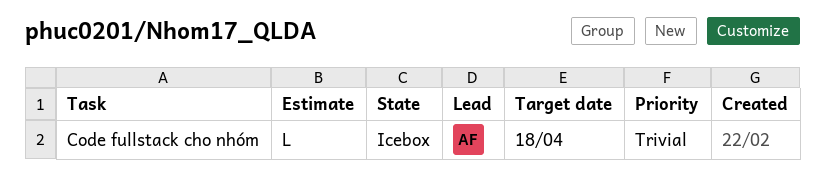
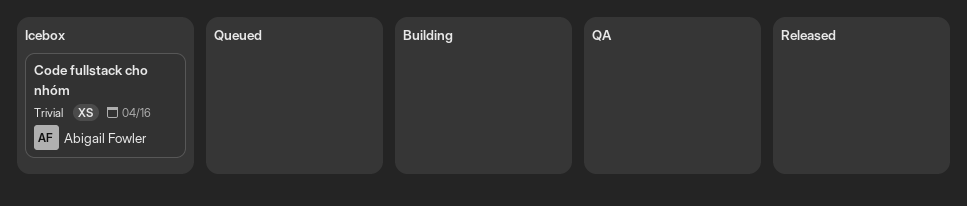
Code fullstack cho nhóm, estimate: L -> XS
Code fullstack cho nhóm, due: Apr 18 -> Apr 16

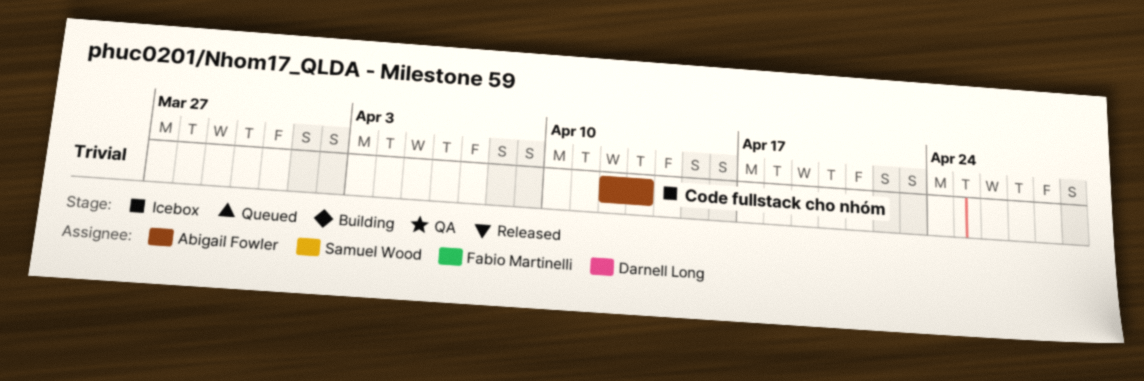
Code fullstack cho nhóm, due: Apr 16 -> Apr 13

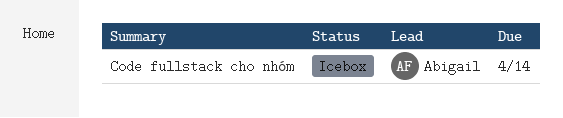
Code fullstack cho nhóm, due: Apr 13 -> Apr 14

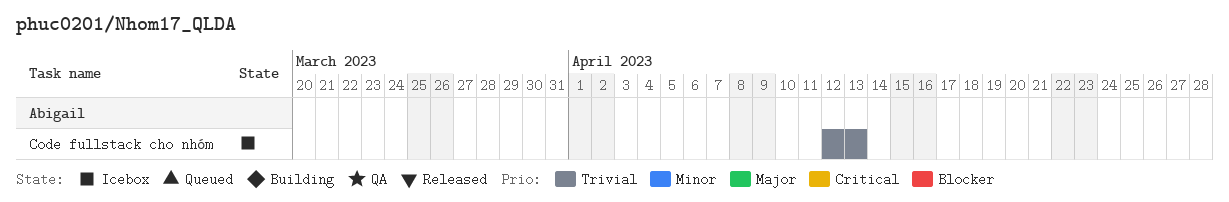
Code fullstack cho nhóm, due: Apr 14 -> Apr 13

